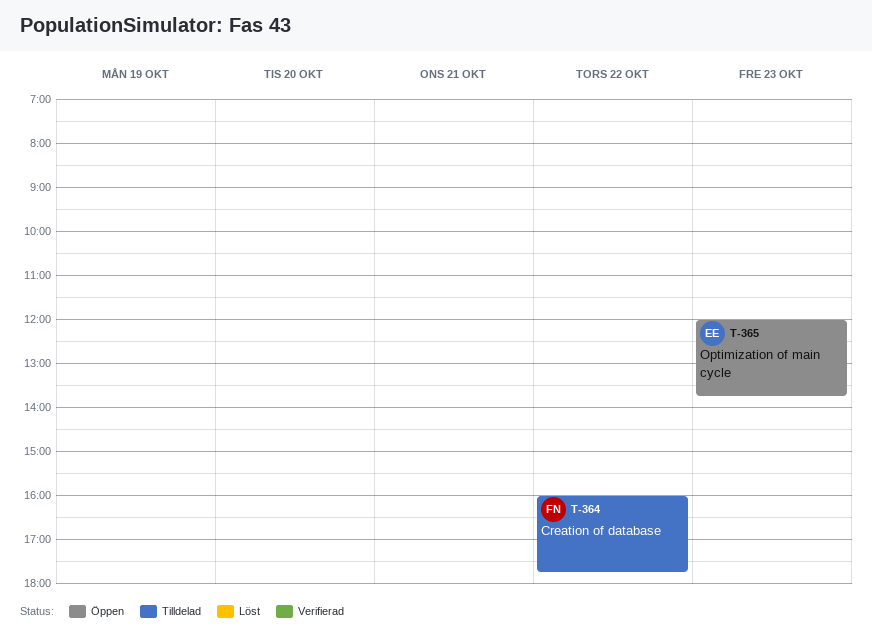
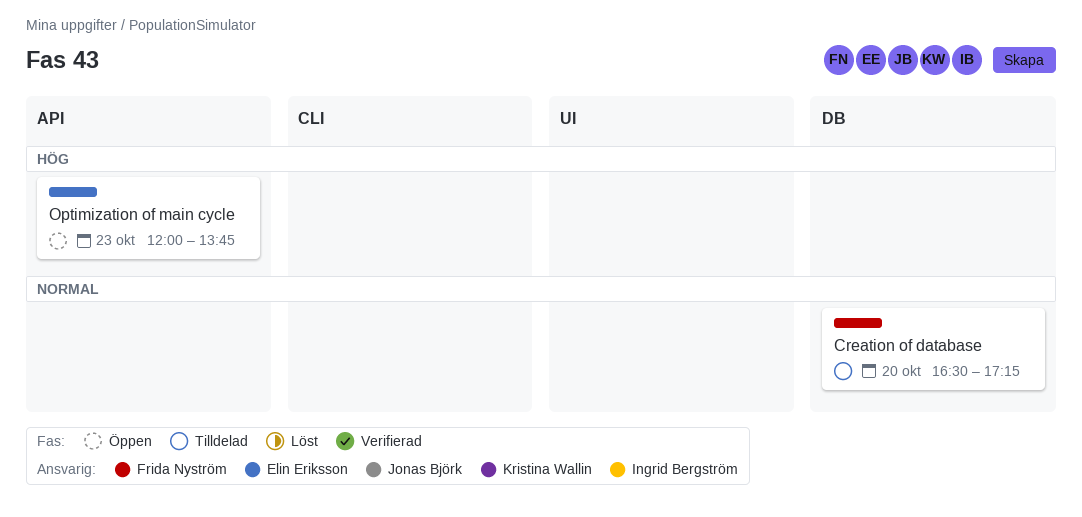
Creation of database, day: Oct 22 -> Oct 20
Creation of database, begins: 16:00 -> 16:30
Creation of database, ends: 17:45 -> 17:15

